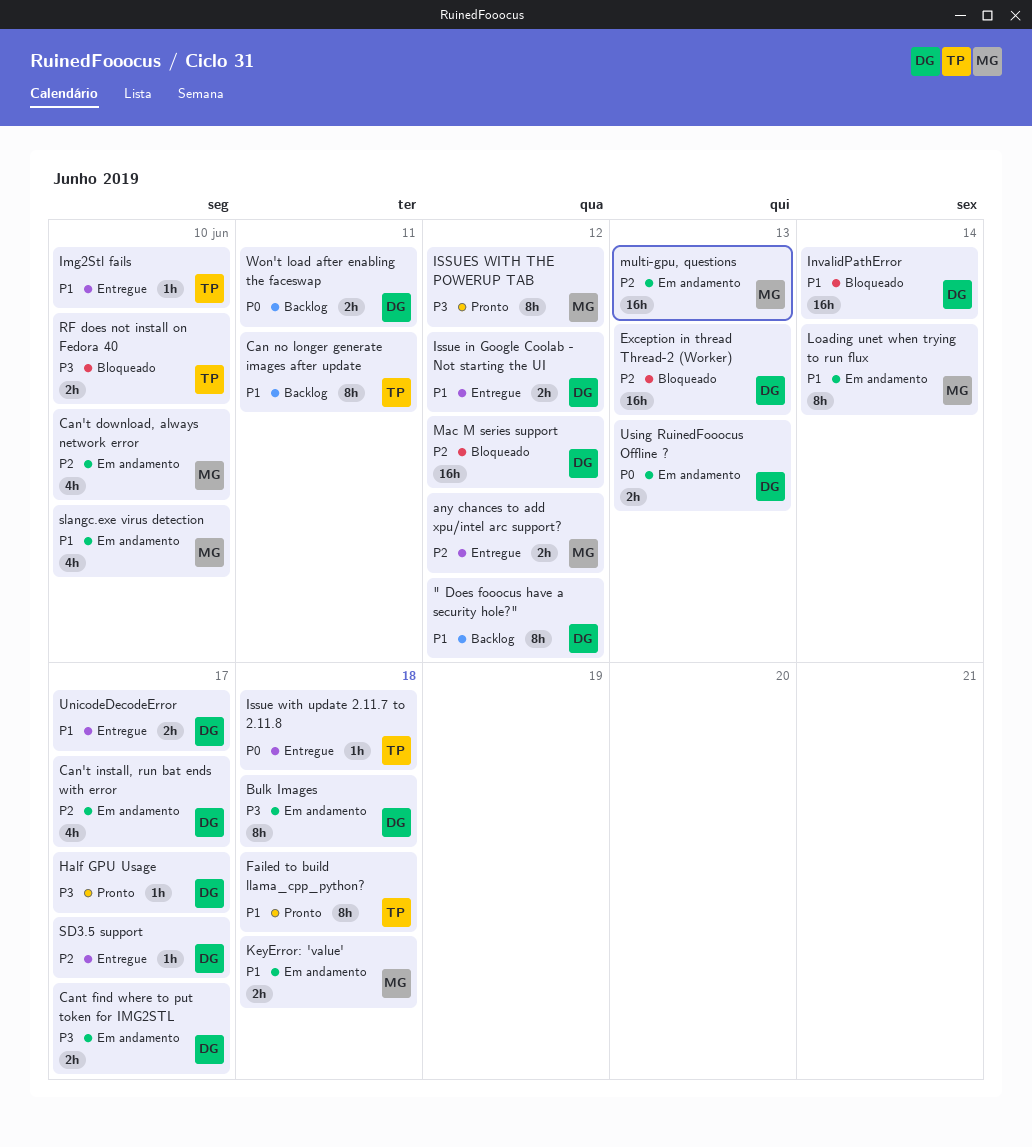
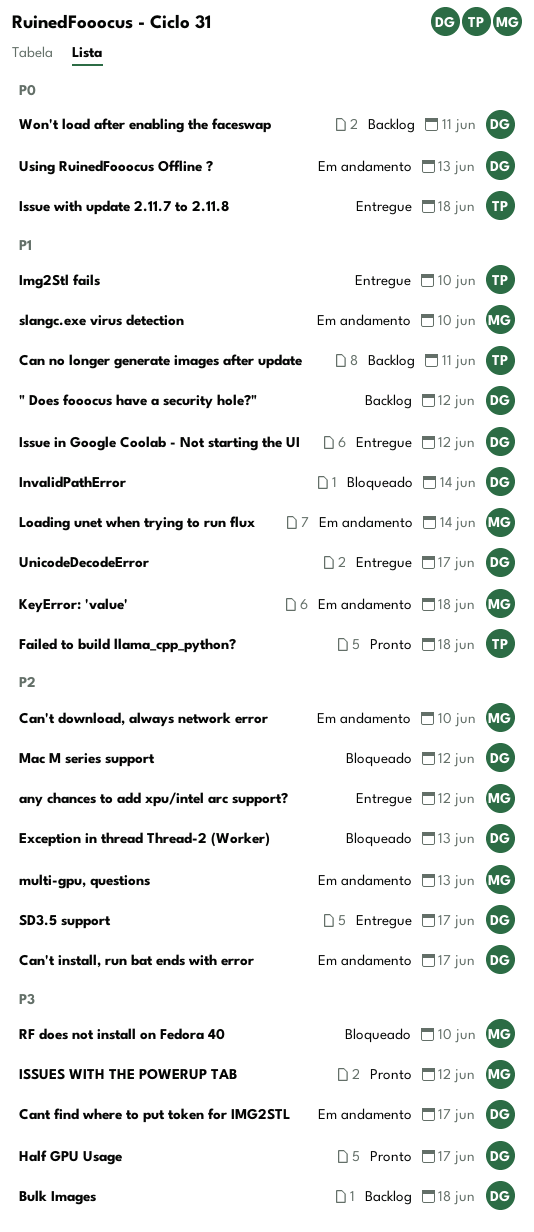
Bulk Images, status: Em andamento -> Backlog
RF does not install on Fedora 40, owner: TP -> MG

